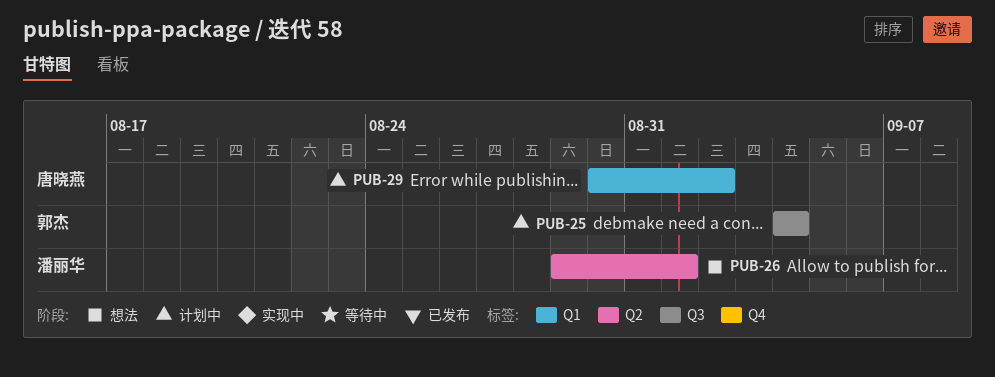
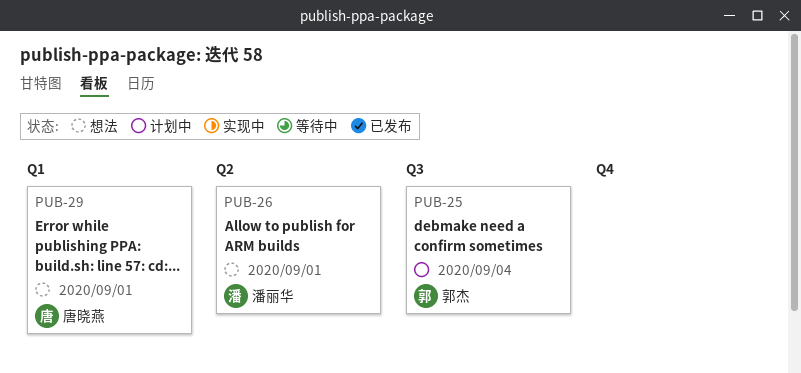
PUB-29, status: 计划中 -> 想法
PUB-29, due: Sep 2 -> Sep 1

